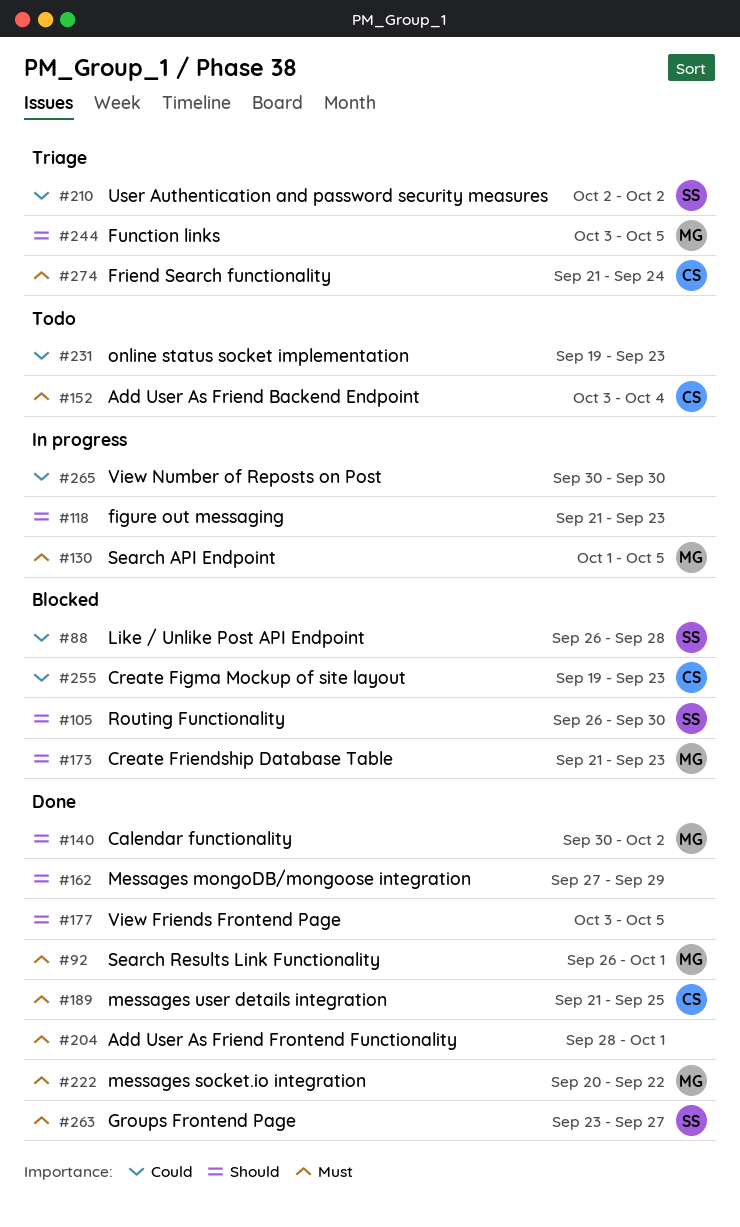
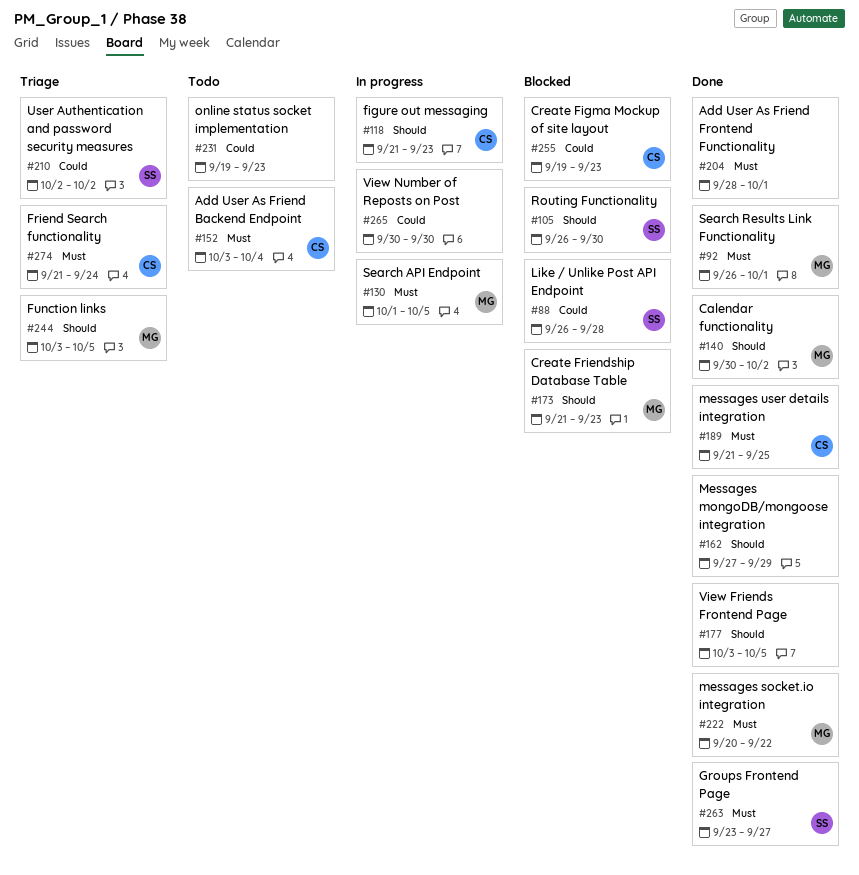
#118, owner: none -> CS

